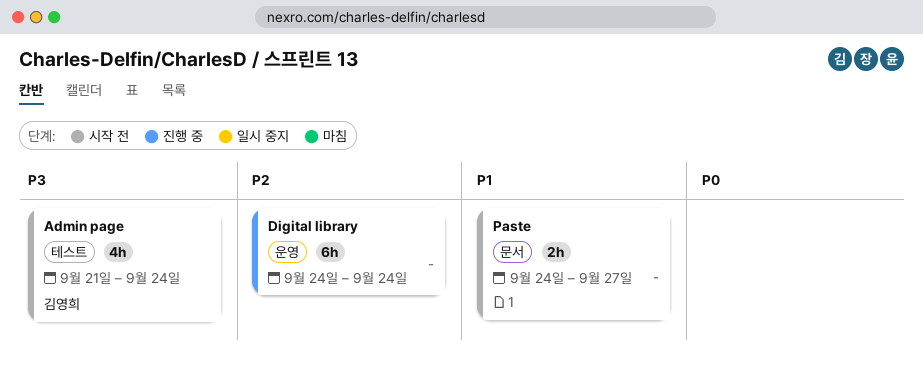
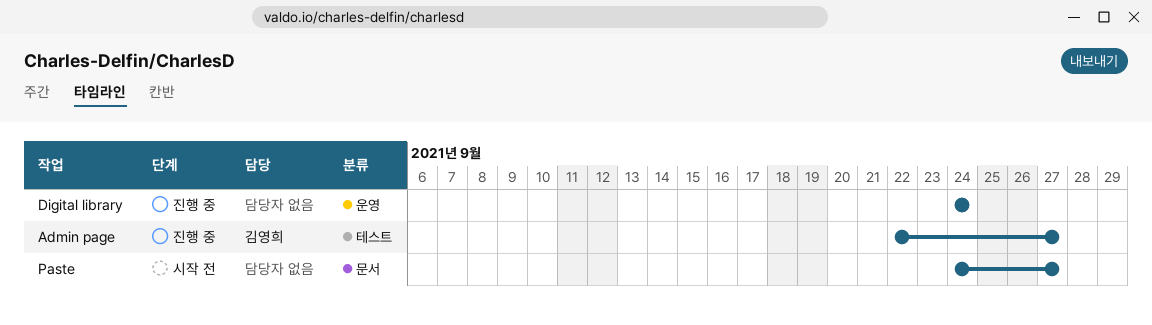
Admin page, status: 시작 전 -> 진행 중
Admin page, start: Sep 21 -> Sep 22
Admin page, due: Sep 24 -> Sep 27

